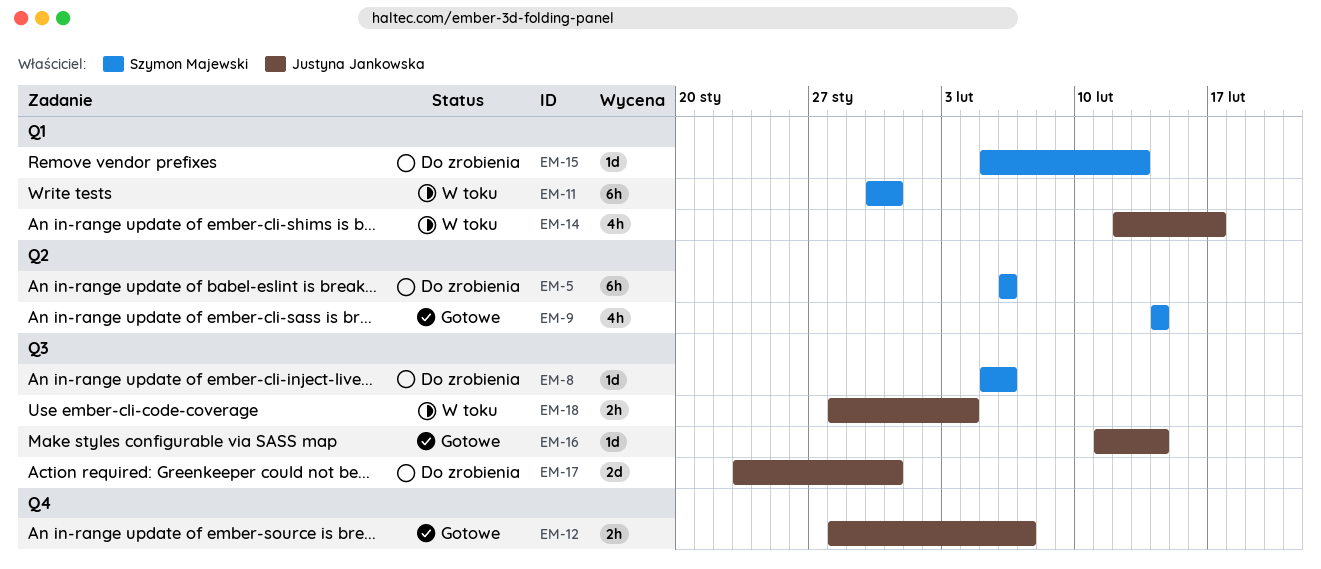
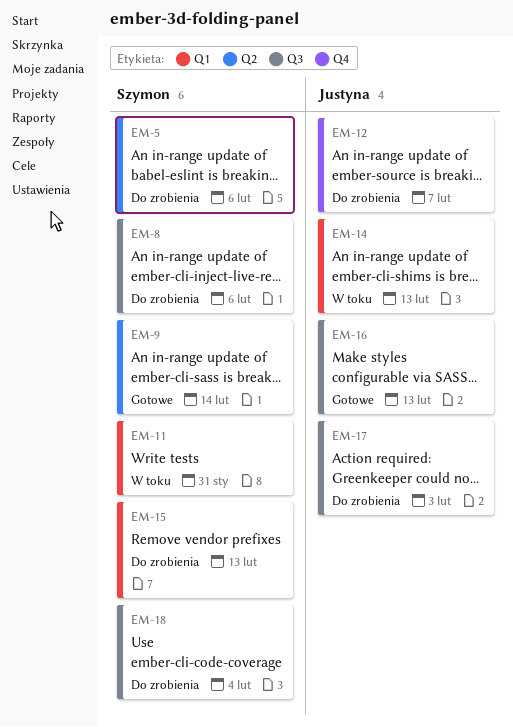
EM-12, status: Gotowe -> Do zrobienia
EM-14, due: Feb 17 -> Feb 13
EM-16, due: Feb 14 -> Feb 13
EM-17, due: Jan 31 -> Feb 3
EM-18, status: W toku -> Do zrobienia
EM-18, owner: Justyna Jankowska -> Szymon Majewski

